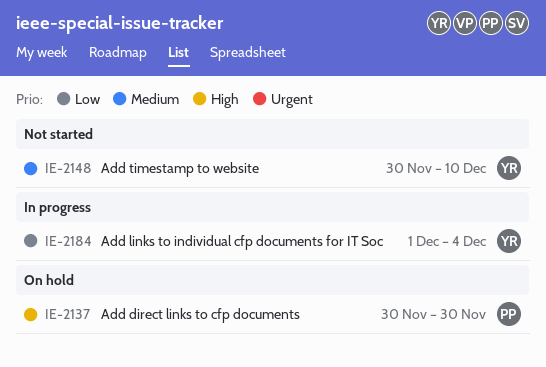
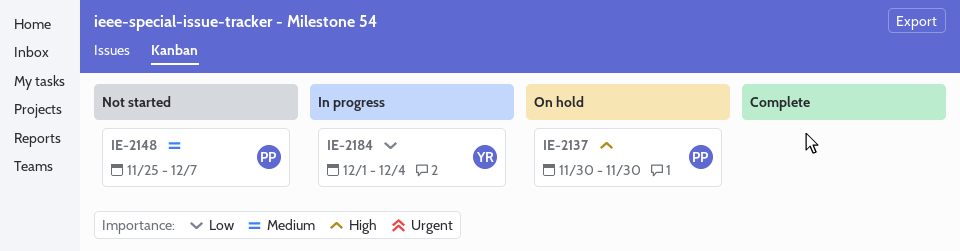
IE-2148, owner: YR -> PP
IE-2148, start: Nov 30 -> Nov 25
IE-2148, due: Dec 10 -> Dec 7

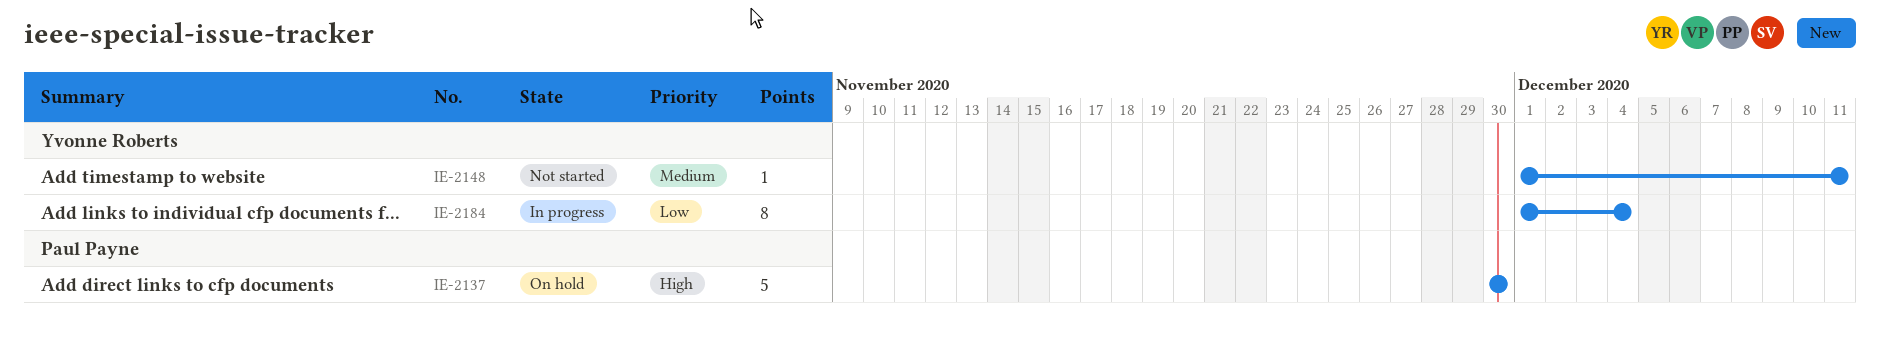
IE-2148, owner: Paul Payne -> Yvonne Roberts
IE-2148, start: Nov 25 -> Dec 1
IE-2148, due: Dec 7 -> Dec 11

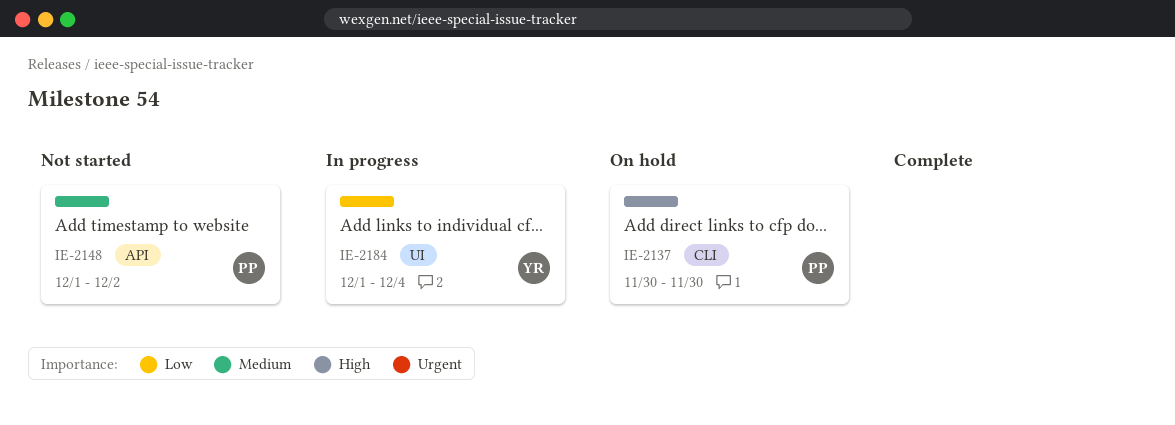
IE-2148, owner: Yvonne Roberts -> Paul Payne
IE-2148, due: Dec 11 -> Dec 2

